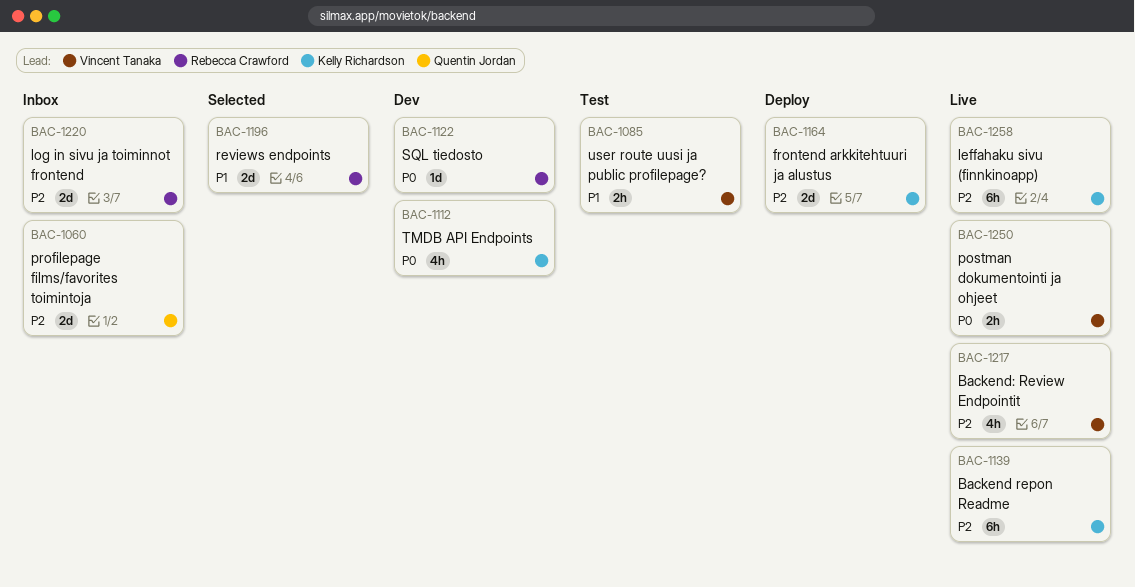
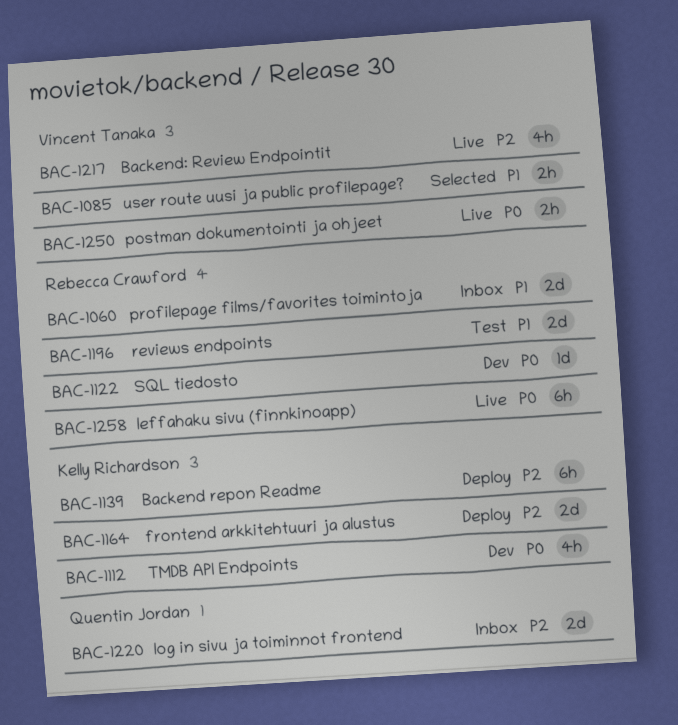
BAC-1060, owner: Quentin Jordan -> Rebecca Crawford
BAC-1060, priority: P2 -> P1
BAC-1085, status: Test -> Selected
BAC-1139, status: Live -> Deploy
BAC-1196, status: Selected -> Test
BAC-1220, owner: Rebecca Crawford -> Quentin Jordan
BAC-1258, owner: Kelly Richardson -> Rebecca Crawford
BAC-1258, priority: P2 -> P0

